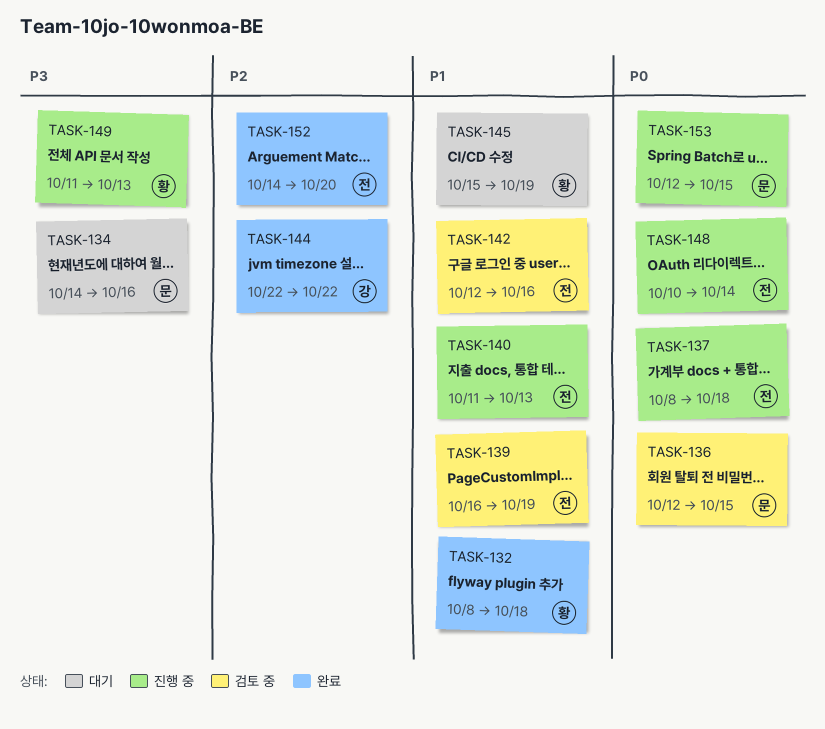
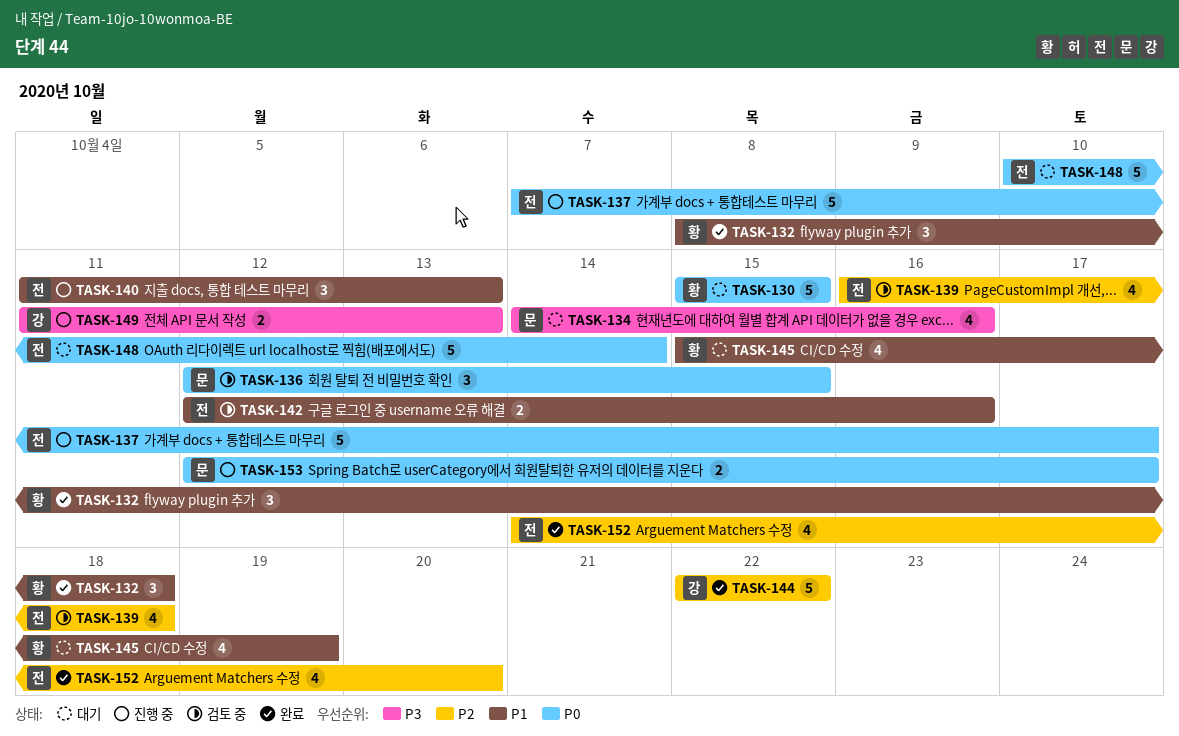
TASK-130: none -> present
TASK-137, start: Oct 8 -> Oct 7
TASK-137, due: Oct 18 -> Oct 17
TASK-139, priority: P1 -> P2
TASK-139, due: Oct 19 -> Oct 18
TASK-148, status: 진행 중 -> 대기
TASK-149, owner: 황 -> 강
TASK-153, due: Oct 15 -> Oct 17

